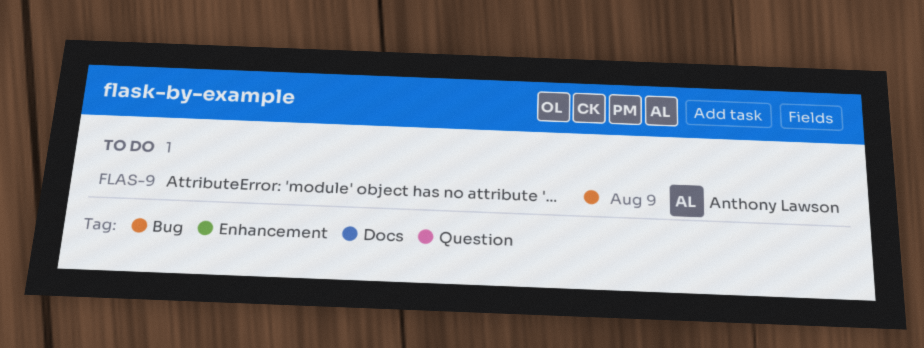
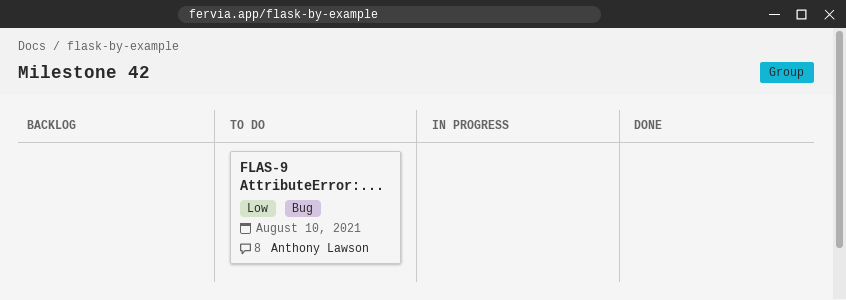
FLAS-9, due: Aug 9 -> Aug 10

